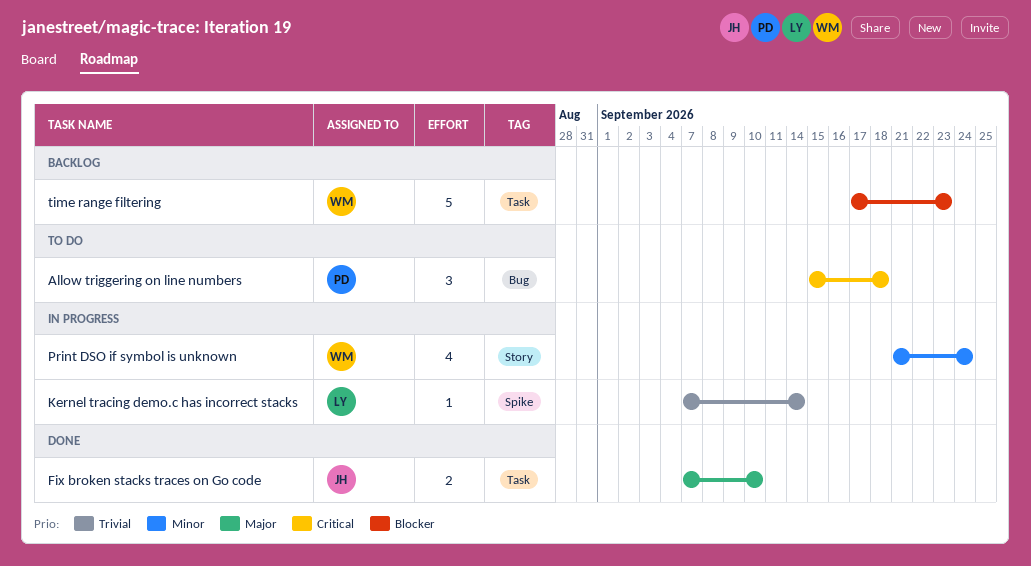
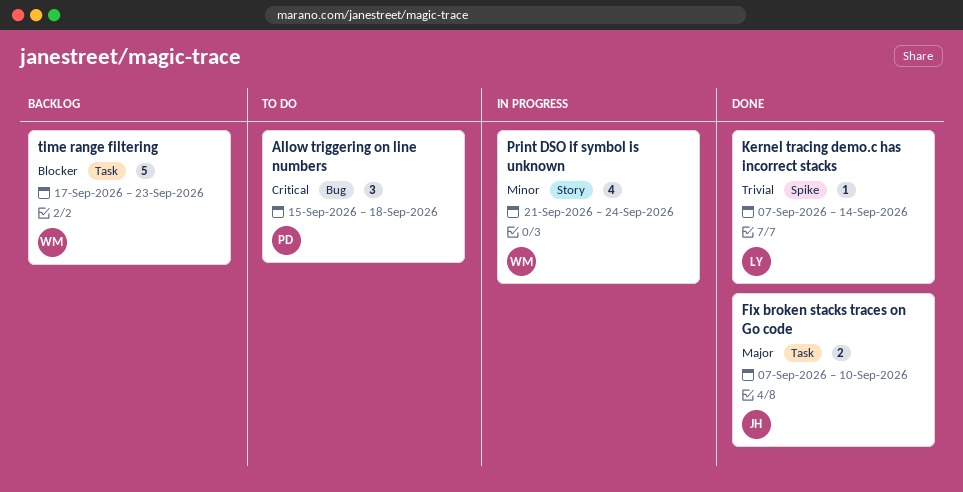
Kernel tracing demo.c has incorrect stacks, status: In progress -> Done

